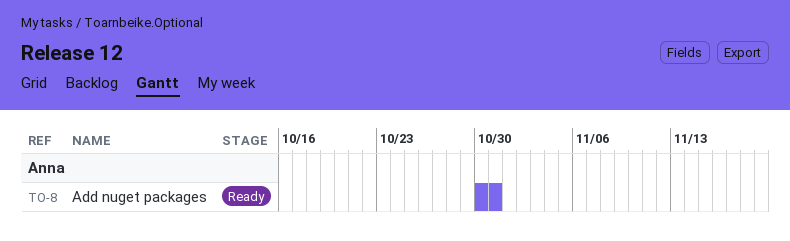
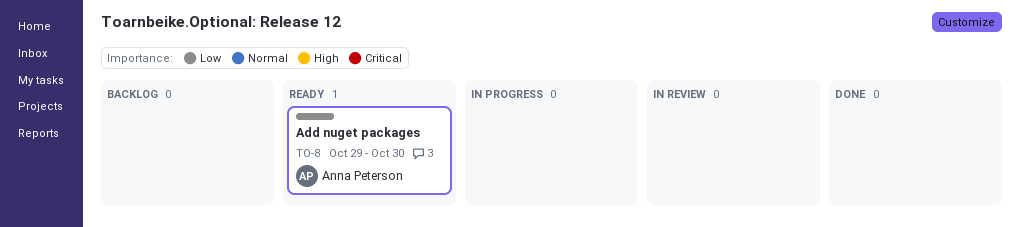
TO-8, start: Oct 30 -> Oct 29
TO-8, due: Oct 31 -> Oct 30

